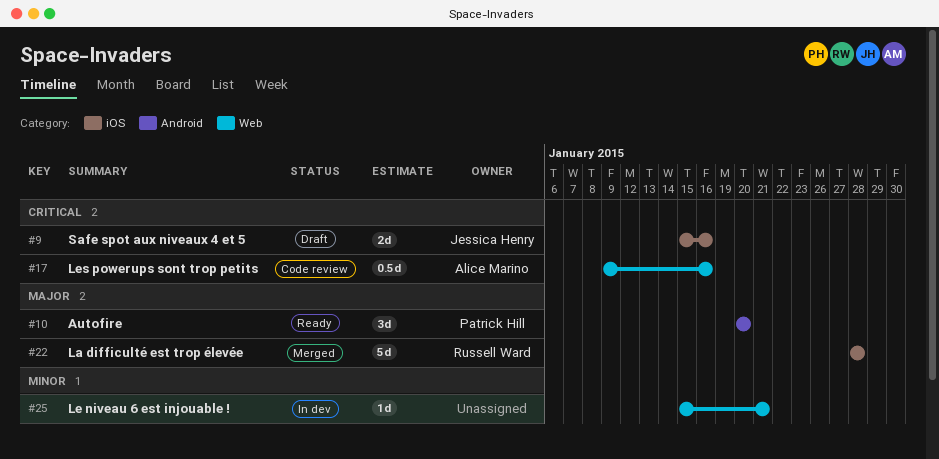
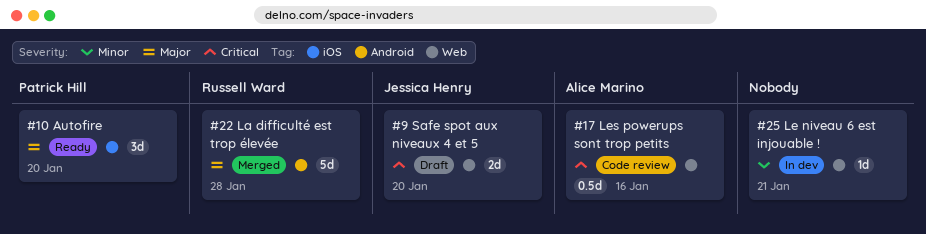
#9, label: iOS -> Web
#9, due: Jan 16 -> Jan 20
#10, label: Android -> iOS
#22, label: iOS -> Android

